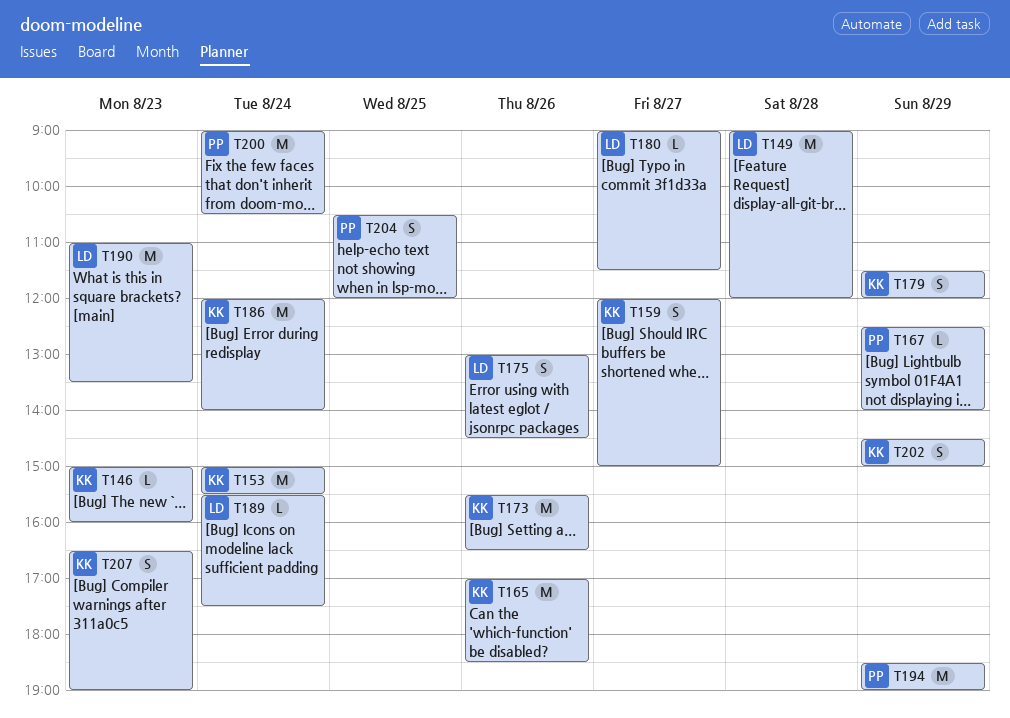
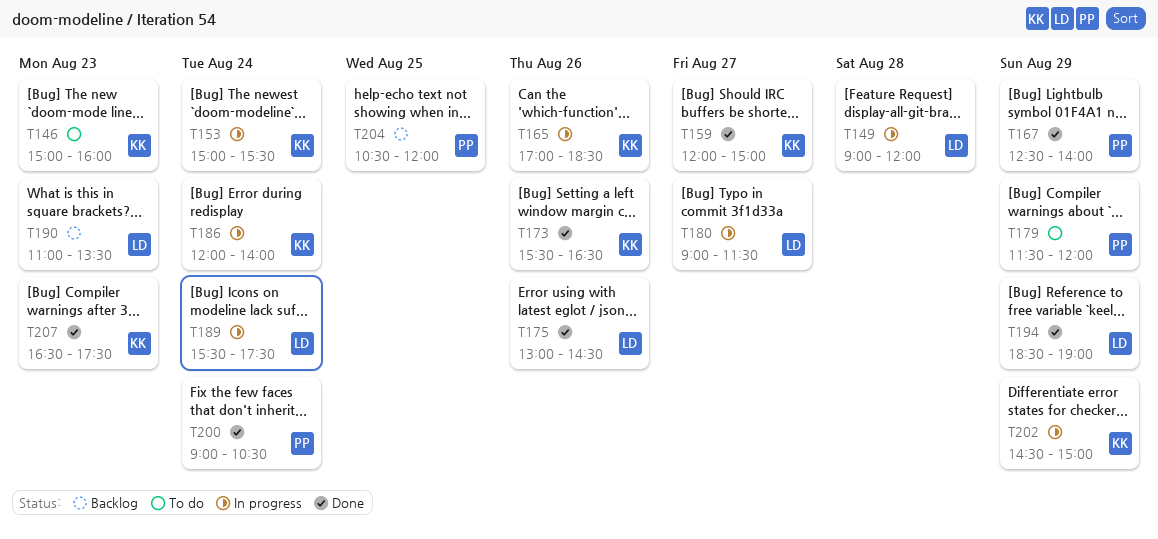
T179, owner: KK -> PP
T194, owner: PP -> LD
T207, ends: 19:00 -> 17:30

